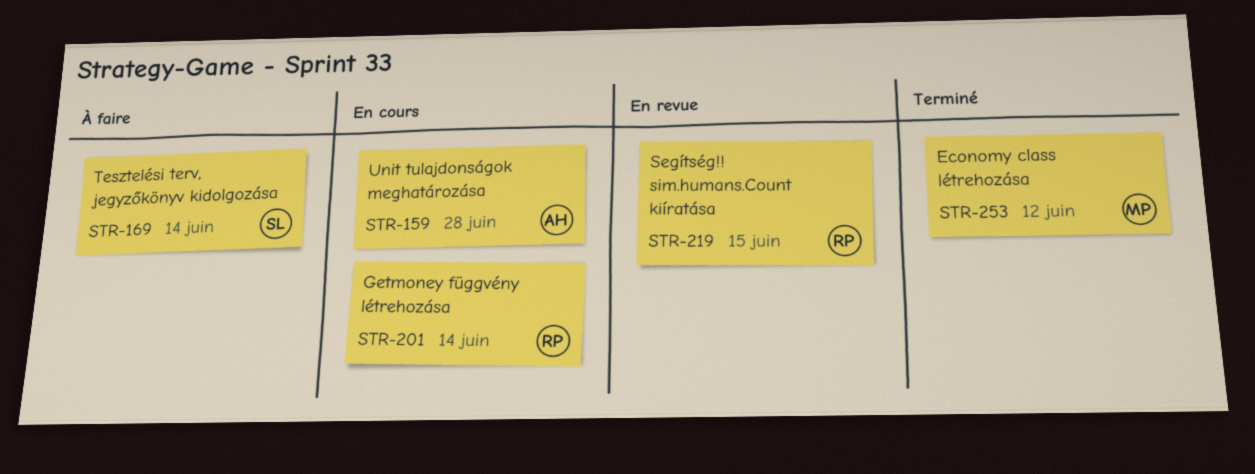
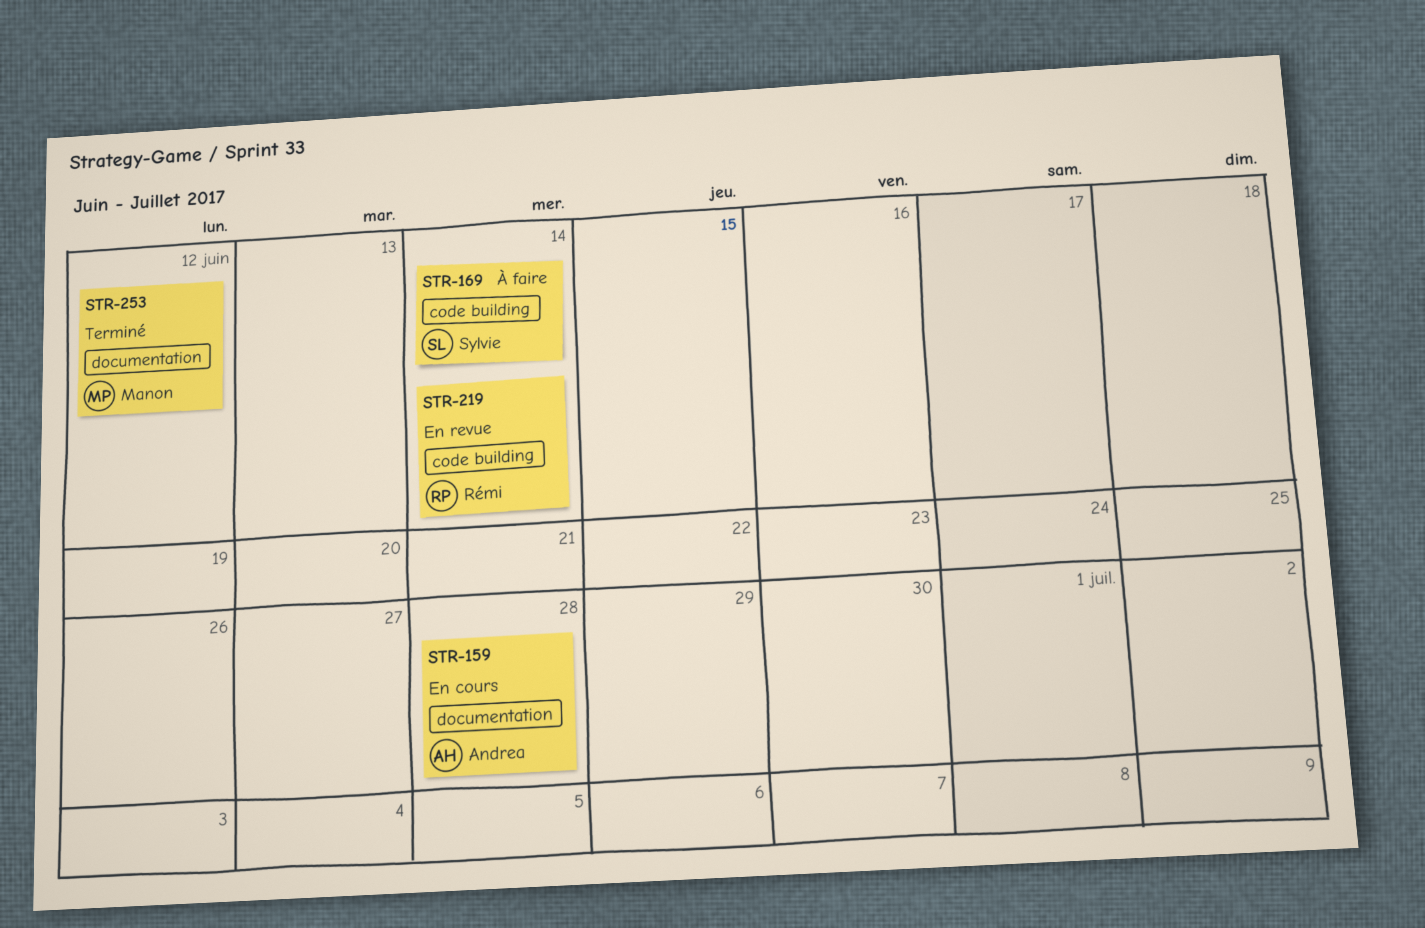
STR-201: present -> none
STR-219, due: Jun 15 -> Jun 14

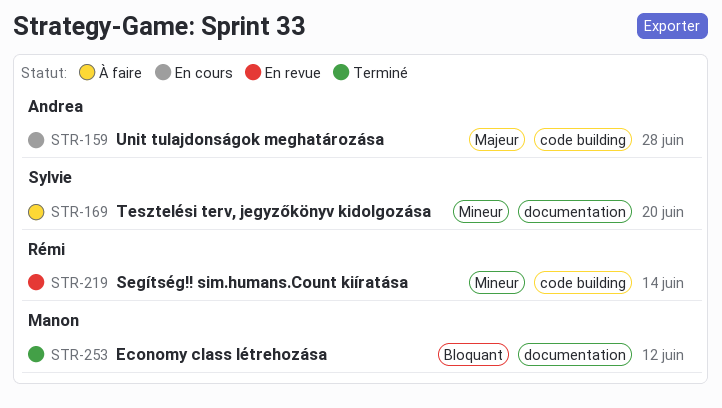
STR-159, label: documentation -> code building
STR-169, label: code building -> documentation
STR-169, due: Jun 14 -> Jun 20

